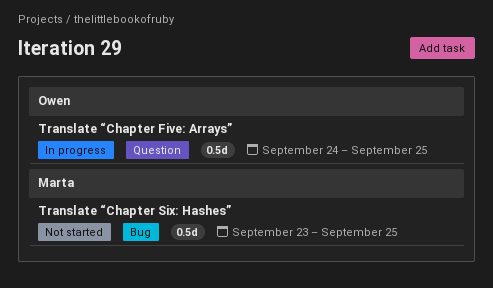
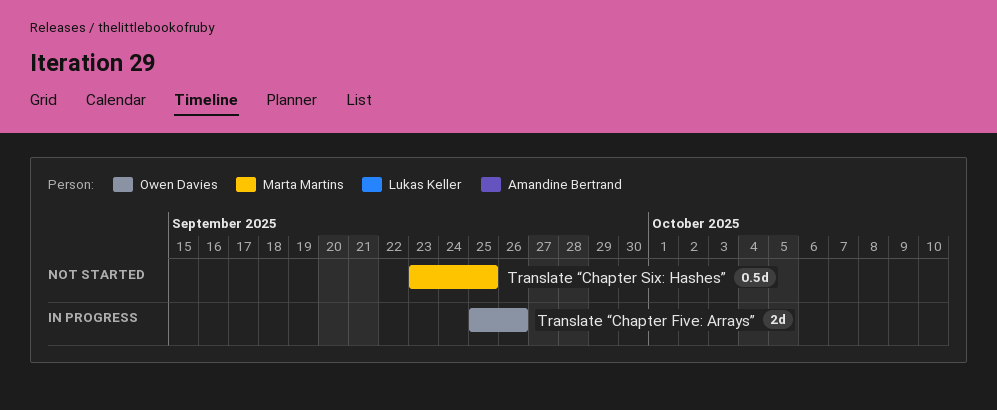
Translate “Chapter Five: Arrays”, estimate: 0.5d -> 2d
Translate “Chapter Five: Arrays”, start: Sep 24 -> Sep 25
Translate “Chapter Five: Arrays”, due: Sep 25 -> Sep 26

